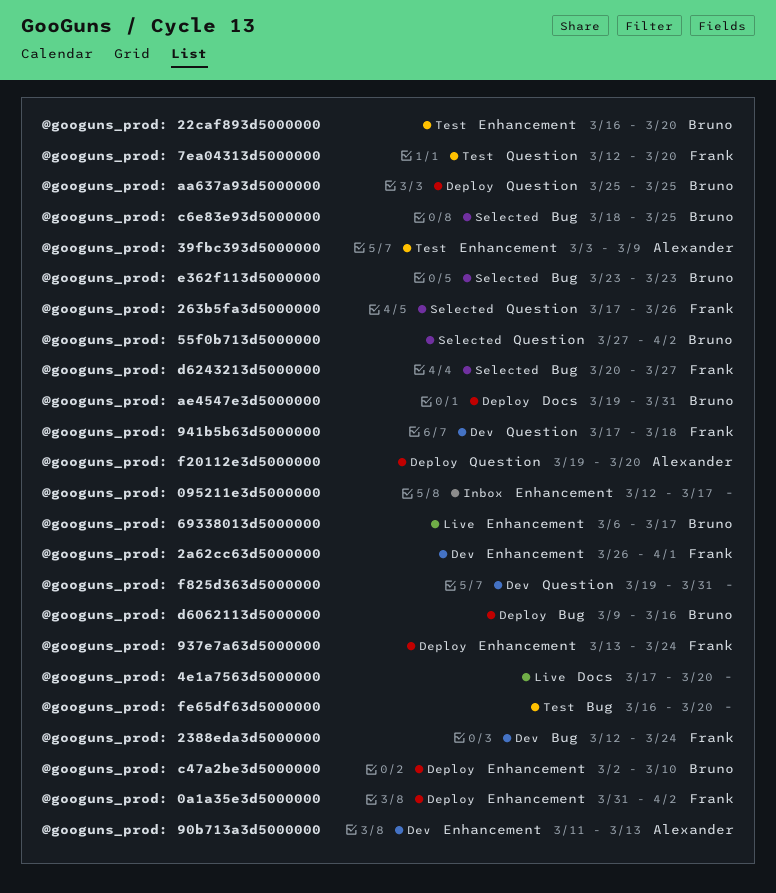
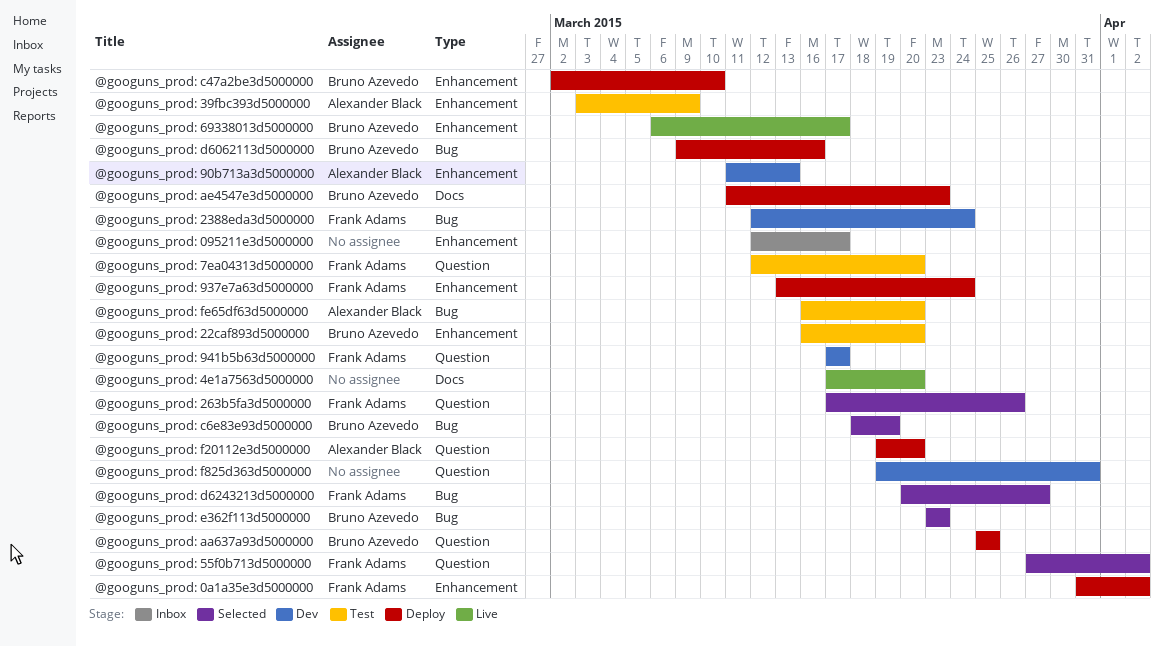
@googuns_prod: 2a62cc63d5000000: present -> none
@googuns_prod: 55f0b713d5000000, owner: Bruno Azevedo -> Frank Adams
@googuns_prod: 941b5b63d5000000, due: Mar 18 -> Mar 17
@googuns_prod: ae4547e3d5000000, start: Mar 19 -> Mar 11
@googuns_prod: ae4547e3d5000000, due: Mar 31 -> Mar 23
@googuns_prod: c6e83e93d5000000, due: Mar 25 -> Mar 19
@googuns_prod: fe65df63d5000000, owner: none -> Alexander Black

